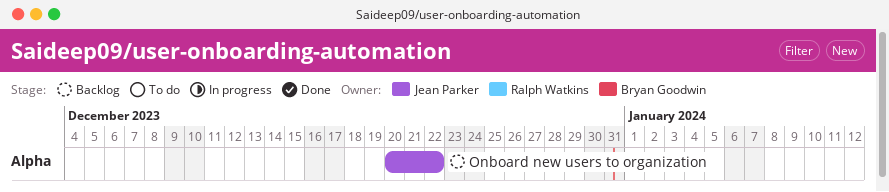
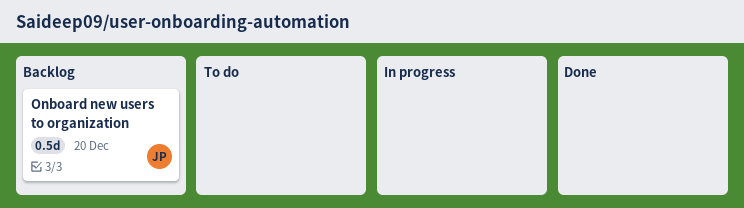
Onboard new users to organization, due: Dec 22 -> Dec 20

